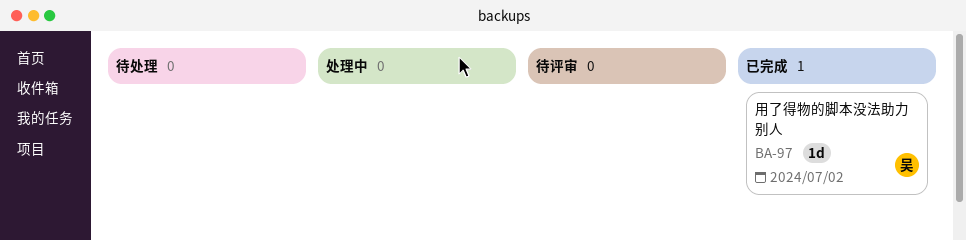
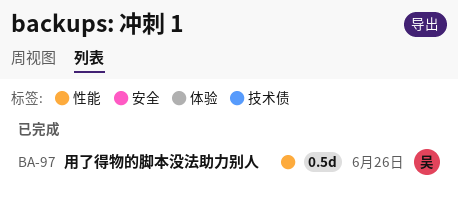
BA-97, estimate: 1d -> 0.5d
BA-97, due: Jul 2 -> Jun 26

